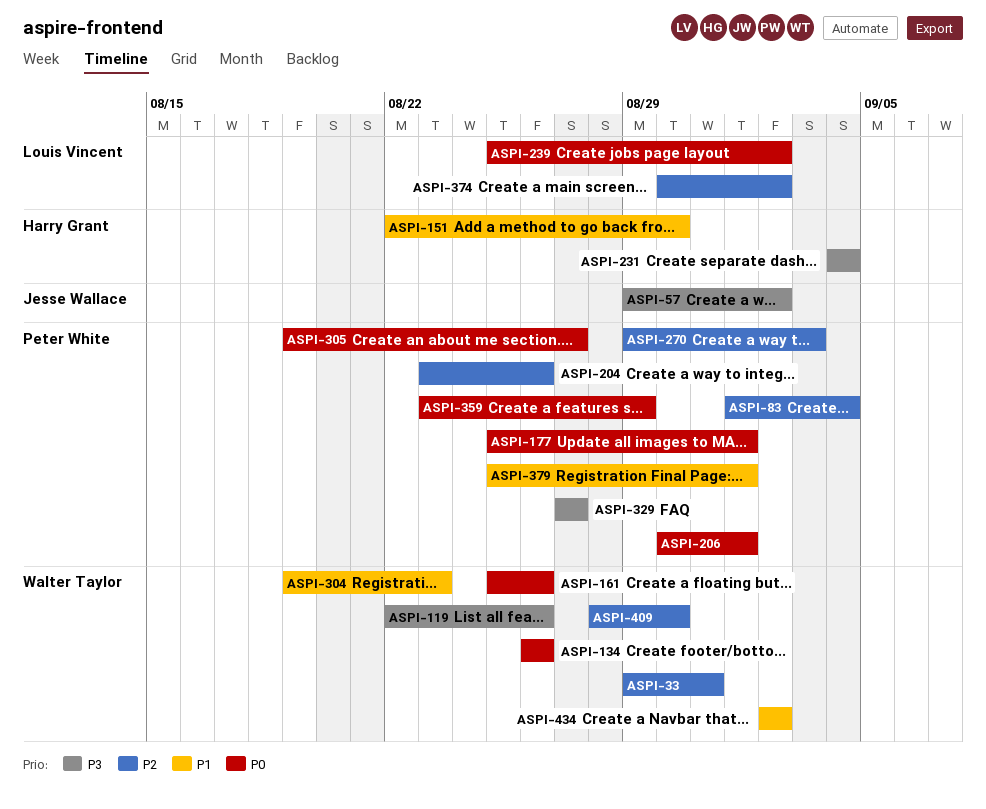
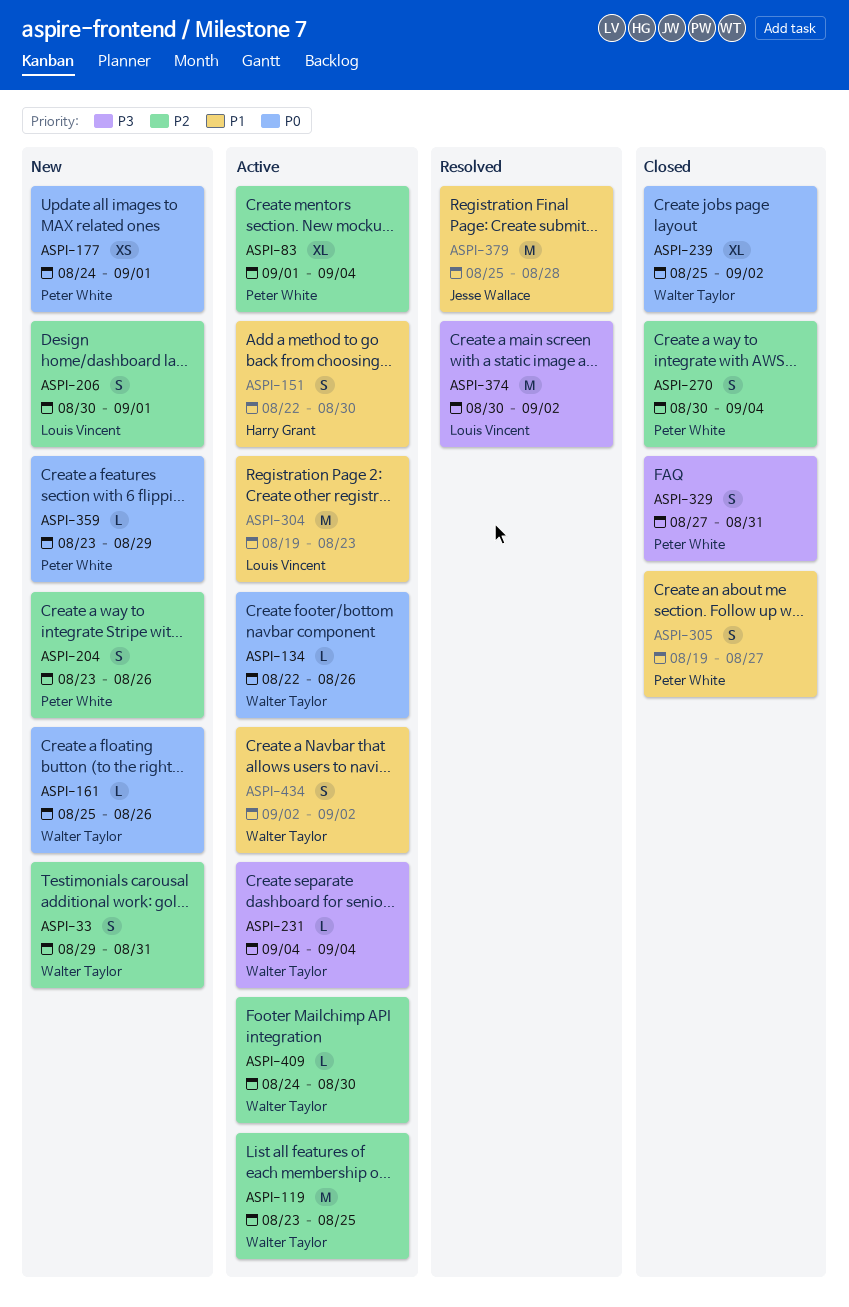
ASPI-57: present -> none
ASPI-119, priority: P3 -> P2
ASPI-119, start: Aug 22 -> Aug 23
ASPI-119, due: Aug 26 -> Aug 25
ASPI-134, start: Aug 26 -> Aug 22
ASPI-177, start: Aug 25 -> Aug 24
ASPI-206, owner: Peter White -> Louis Vincent
ASPI-206, priority: P0 -> P2
ASPI-231, owner: Harry Grant -> Walter Taylor
ASPI-239, owner: Louis Vincent -> Walter Taylor
ASPI-270, start: Aug 29 -> Aug 30
ASPI-270, due: Sep 3 -> Sep 4
ASPI-304, owner: Walter Taylor -> Louis Vincent
ASPI-305, priority: P0 -> P1
ASPI-329, due: Aug 27 -> Aug 31
ASPI-374, priority: P2 -> P3
ASPI-379, owner: Peter White -> Jesse Wallace
ASPI-379, due: Sep 1 -> Aug 28
ASPI-409, start: Aug 28 -> Aug 24

